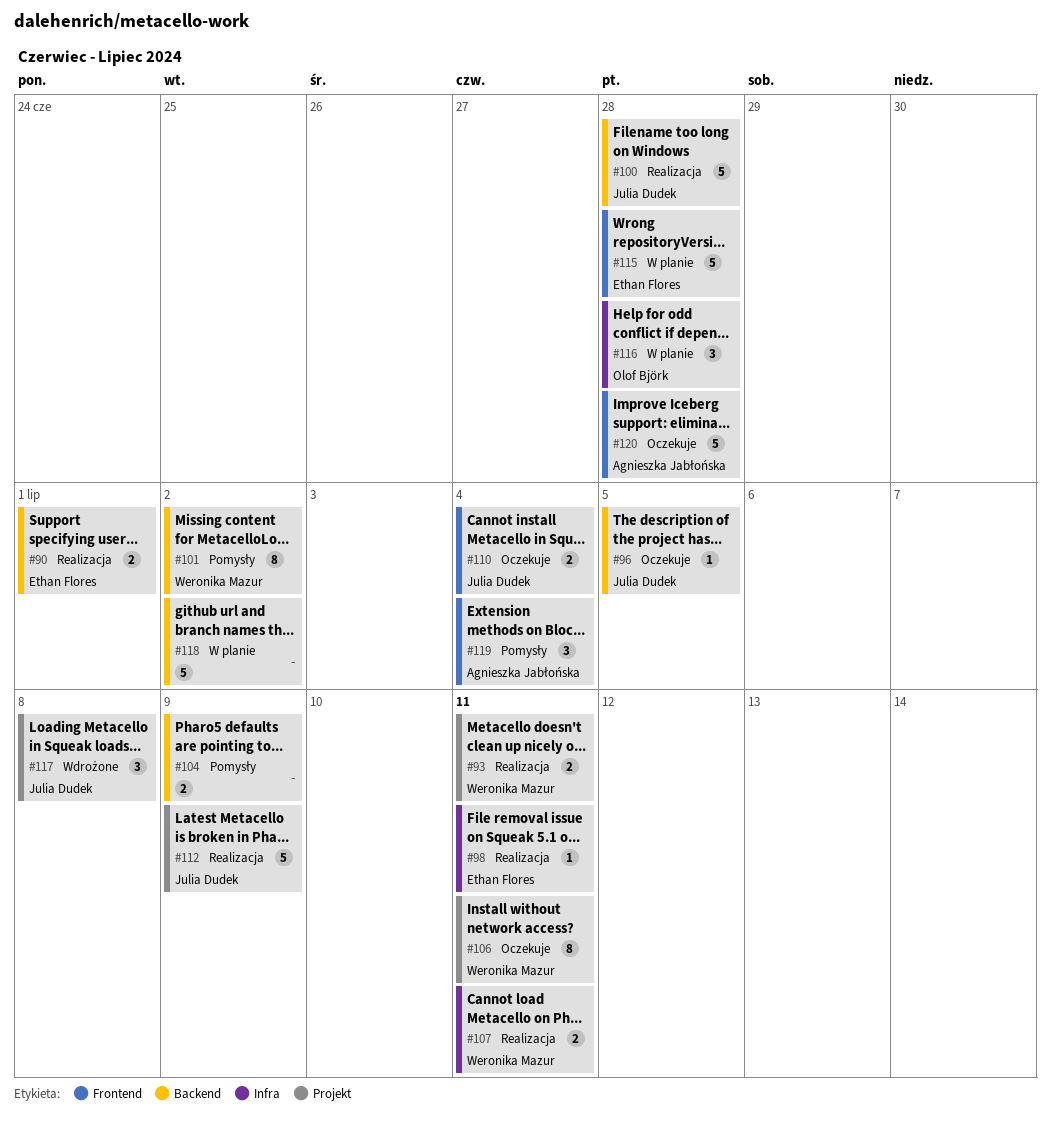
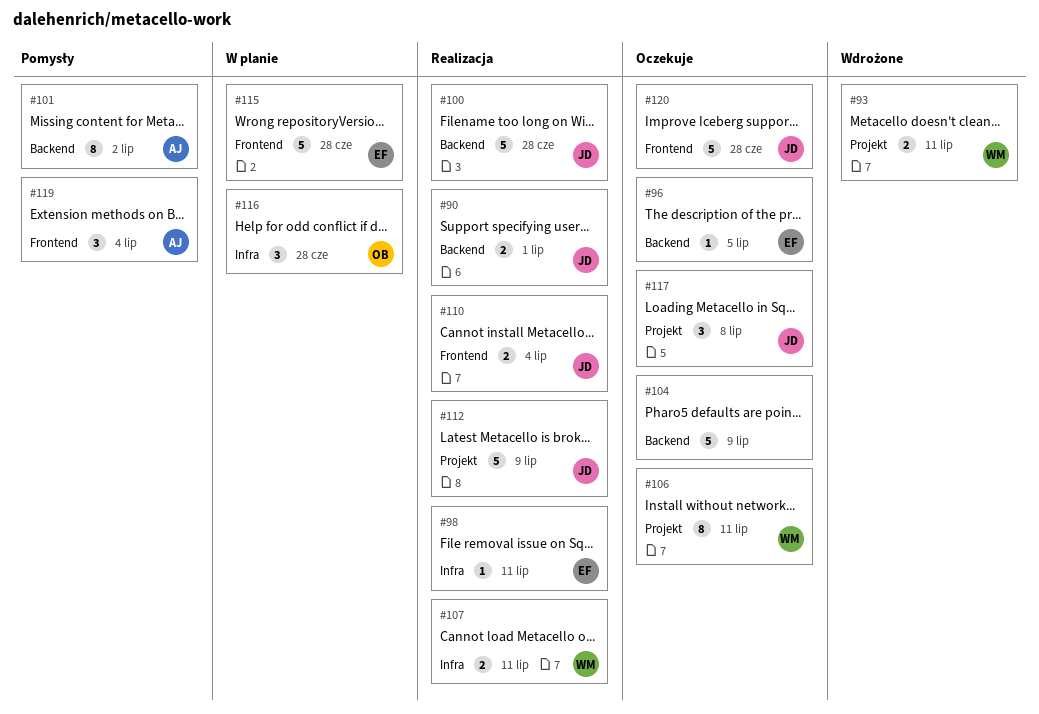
#90, owner: Ethan Flores -> Julia Dudek
#93, status: Realizacja -> Wdrożone
#96, owner: Julia Dudek -> Ethan Flores
#101, owner: Weronika Mazur -> Agnieszka Jabłońska
#104, status: Pomysły -> Oczekuje
#104, estimate: 2 -> 5
#110, status: Oczekuje -> Realizacja
#117, status: Wdrożone -> Oczekuje
#118: present -> none
#120, owner: Agnieszka Jabłońska -> Julia Dudek

